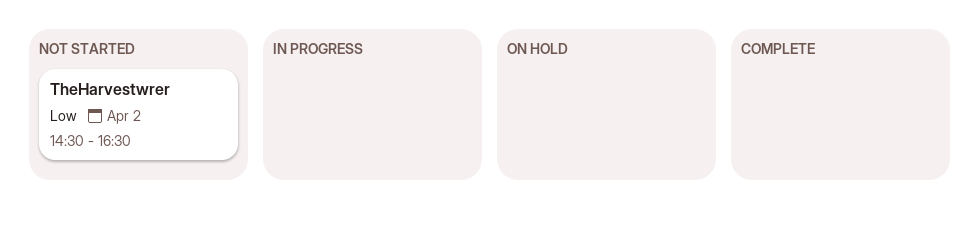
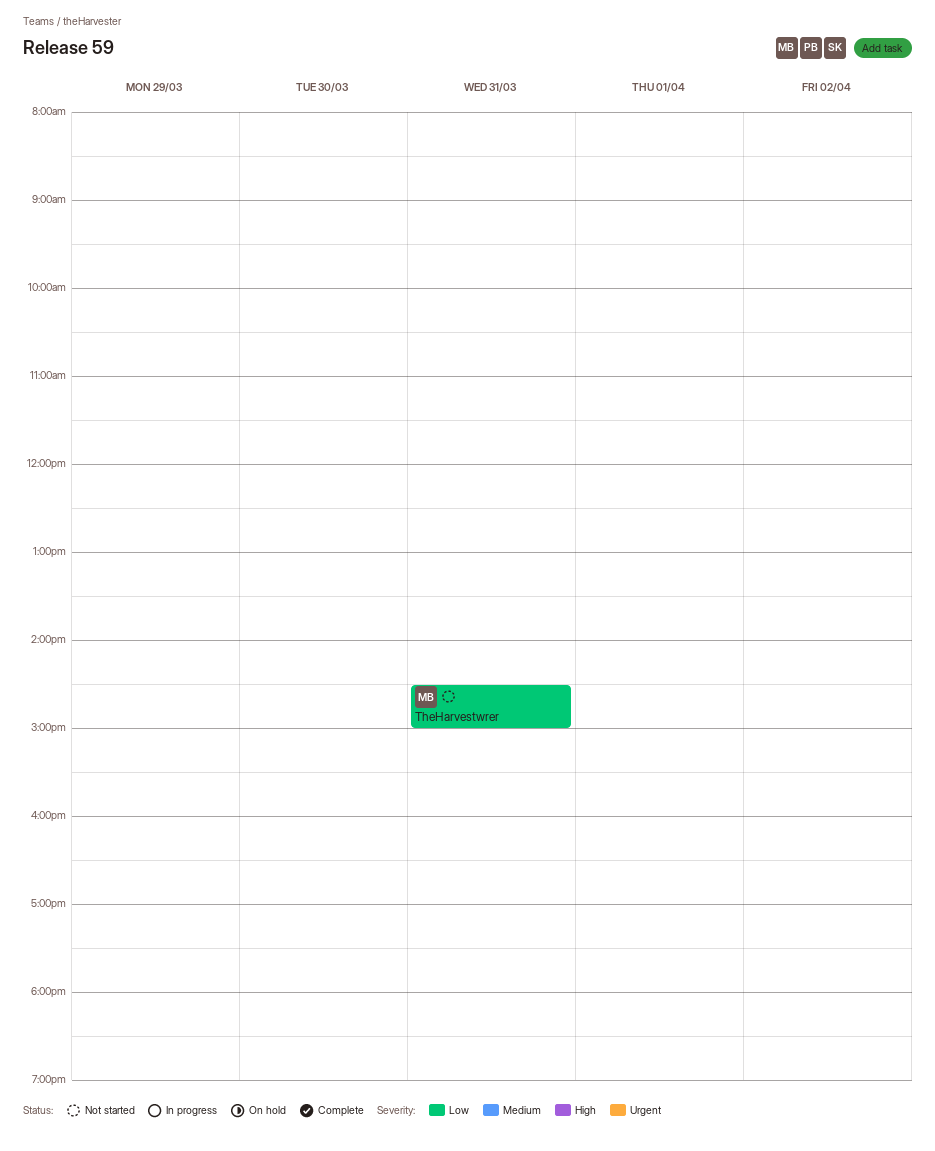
TheHarvestwrer, day: Apr 2 -> Mar 31
TheHarvestwrer, ends: 16:30 -> 15:00

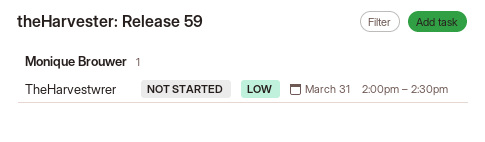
TheHarvestwrer, begins: 14:30 -> 14:00
TheHarvestwrer, ends: 15:00 -> 14:30

